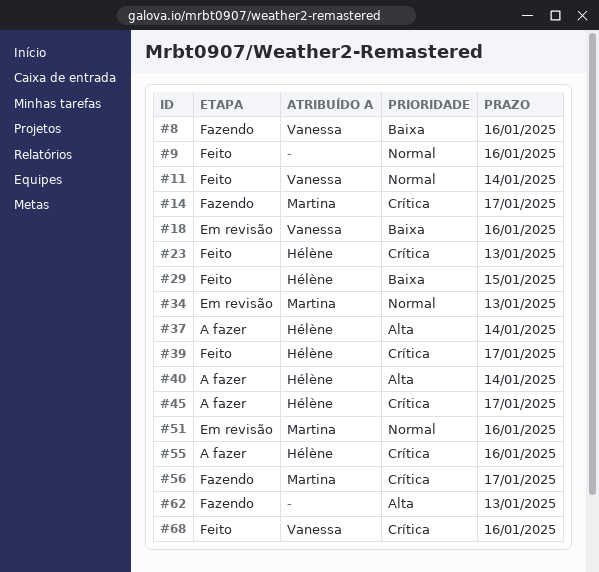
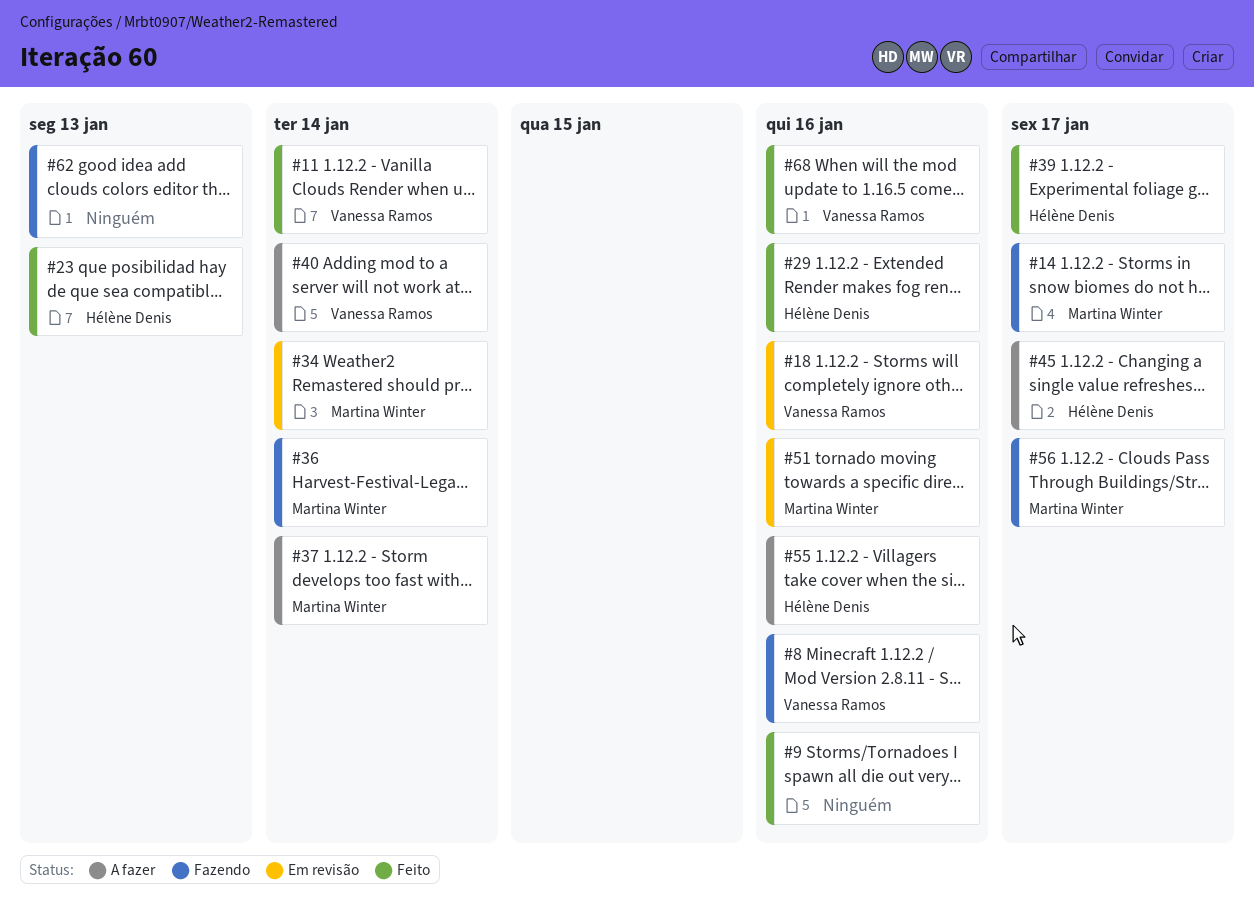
#29, due: Jan 15 -> Jan 16
#34, due: Jan 13 -> Jan 14
#36: none -> present
#37, owner: Hélène Denis -> Martina Winter
#40, owner: Hélène Denis -> Vanessa Ramos

